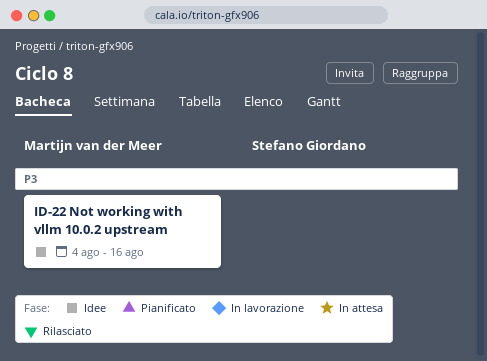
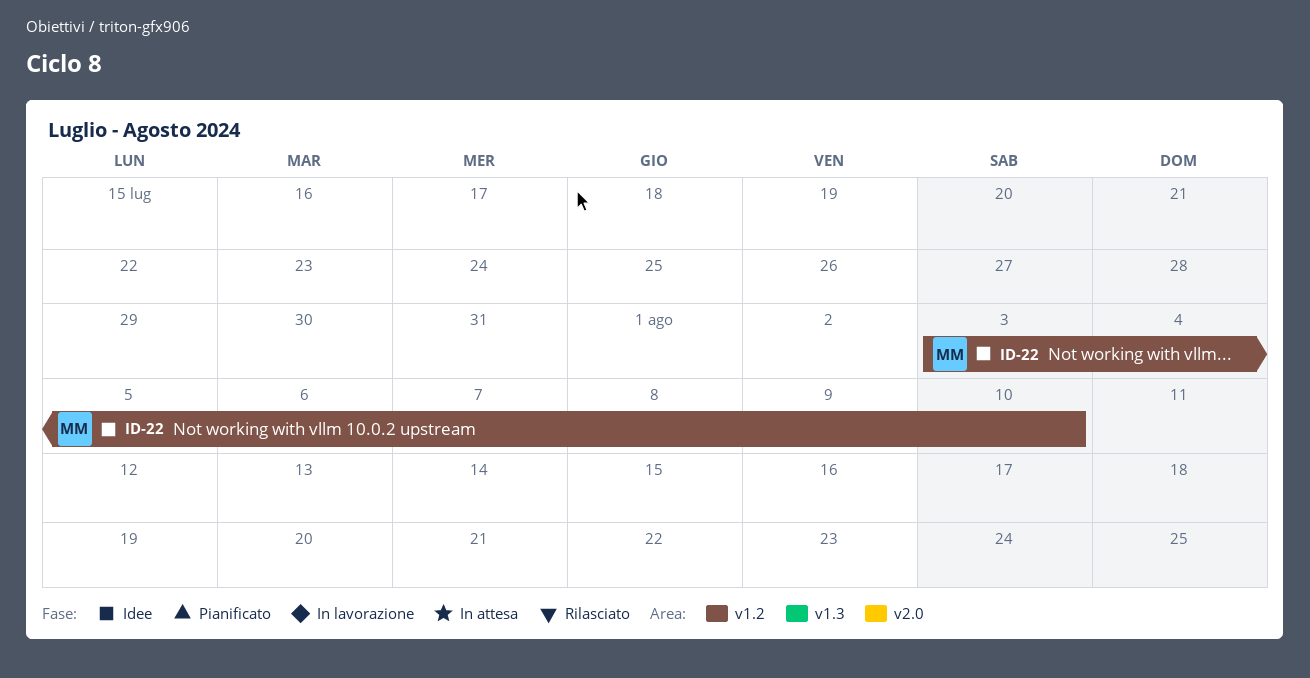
ID-22, start: Aug 4 -> Aug 3
ID-22, due: Aug 16 -> Aug 10

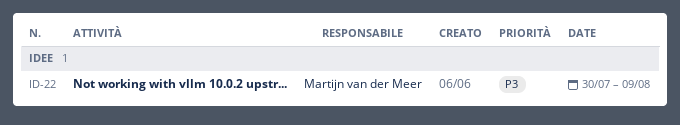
ID-22, start: Aug 3 -> Jul 30
ID-22, due: Aug 10 -> Aug 9

